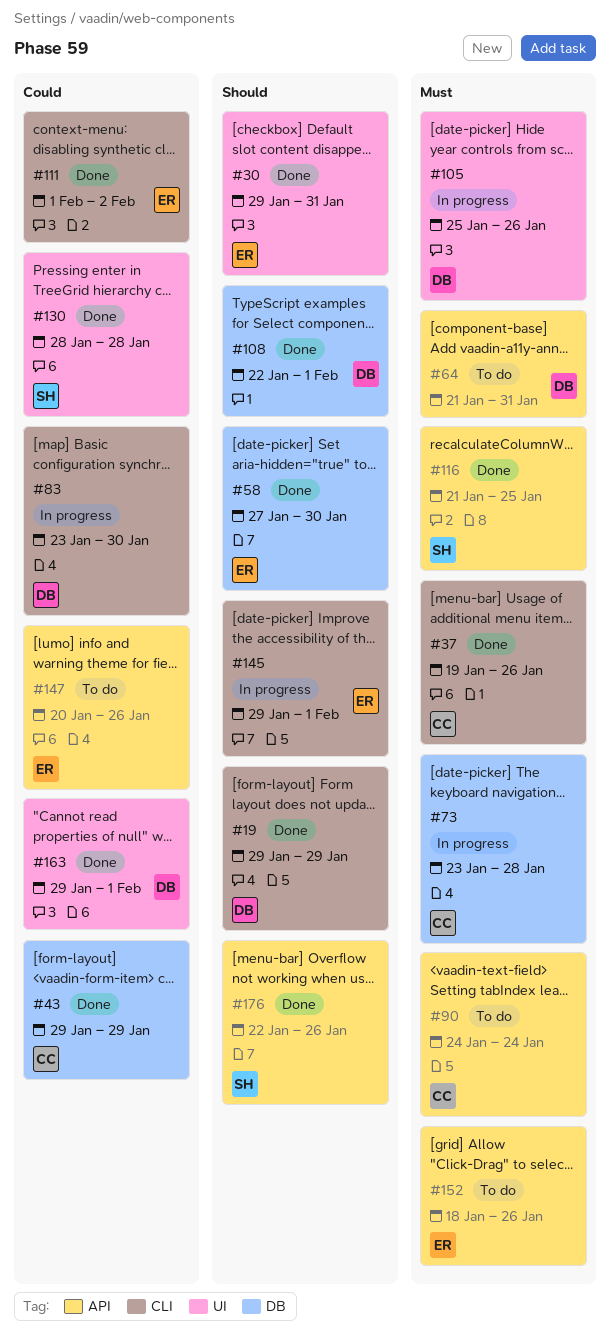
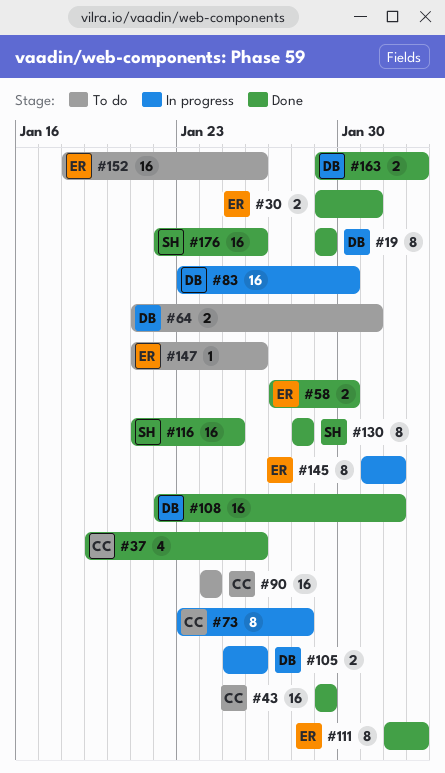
#145, start: Jan 29 -> Jan 31
#147, start: Jan 20 -> Jan 21
#163, due: Feb 1 -> Feb 2

